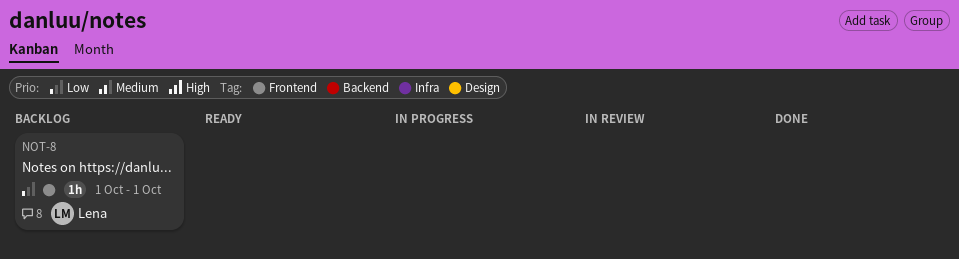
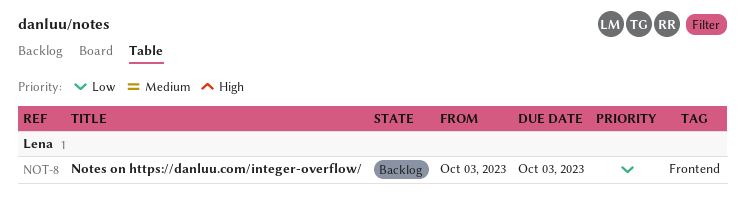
NOT-8, start: Oct 1 -> Oct 3
NOT-8, due: Oct 1 -> Oct 3

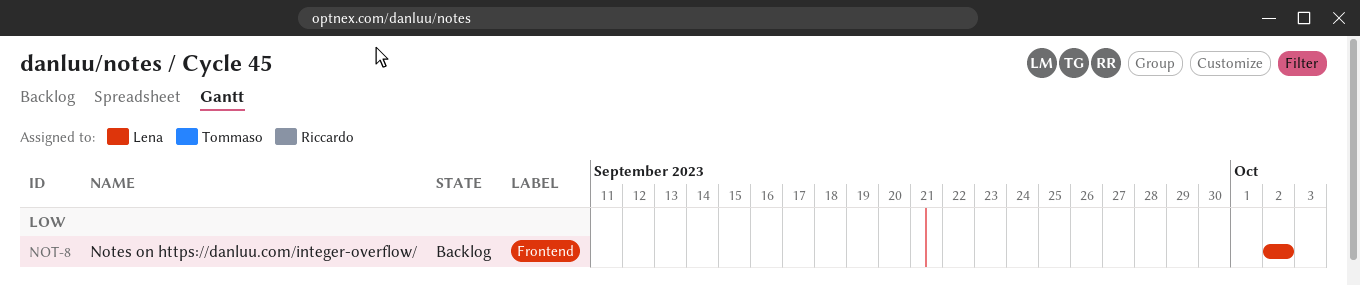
NOT-8, start: Oct 3 -> Oct 2
NOT-8, due: Oct 3 -> Oct 2

